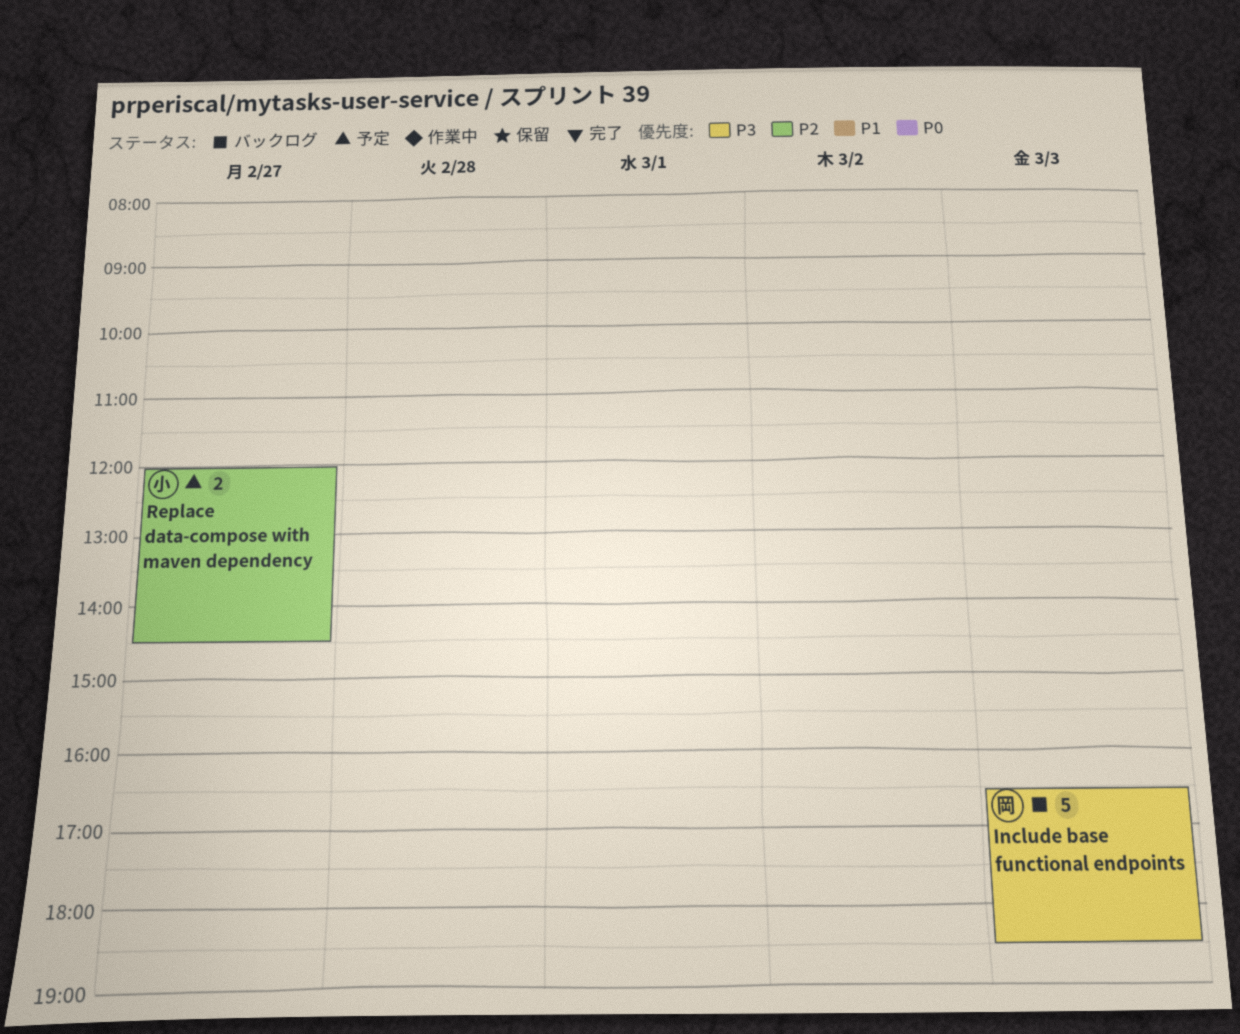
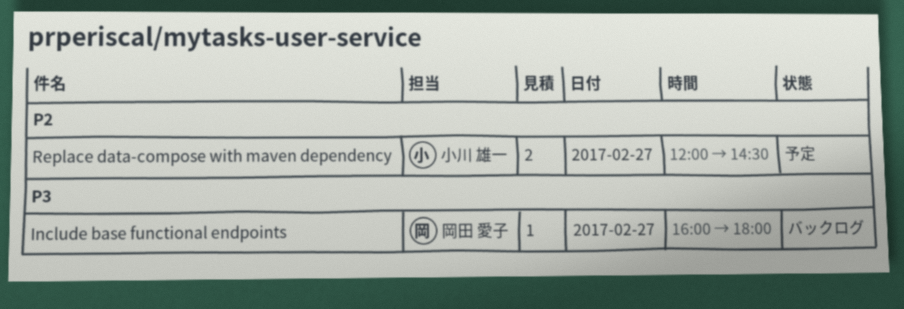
Include base functional endpoints, estimate: 5 -> 1
Include base functional endpoints, day: Mar 3 -> Feb 27
Include base functional endpoints, begins: 16:30 -> 16:00
Include base functional endpoints, ends: 18:30 -> 18:00

